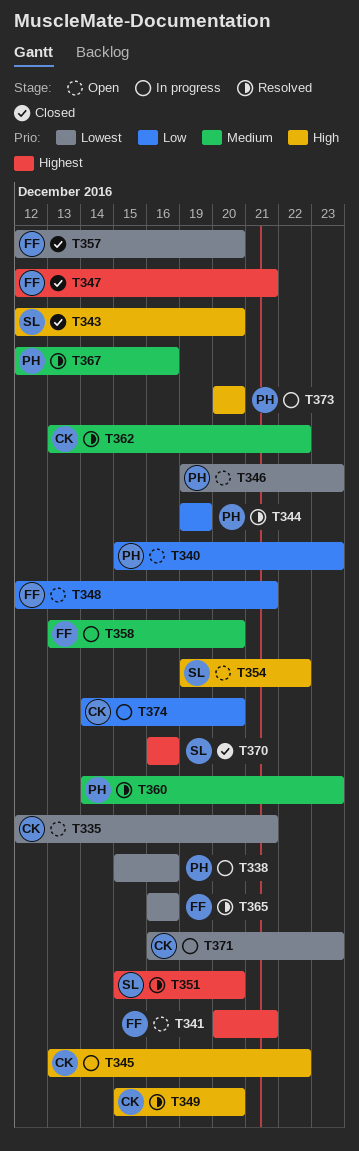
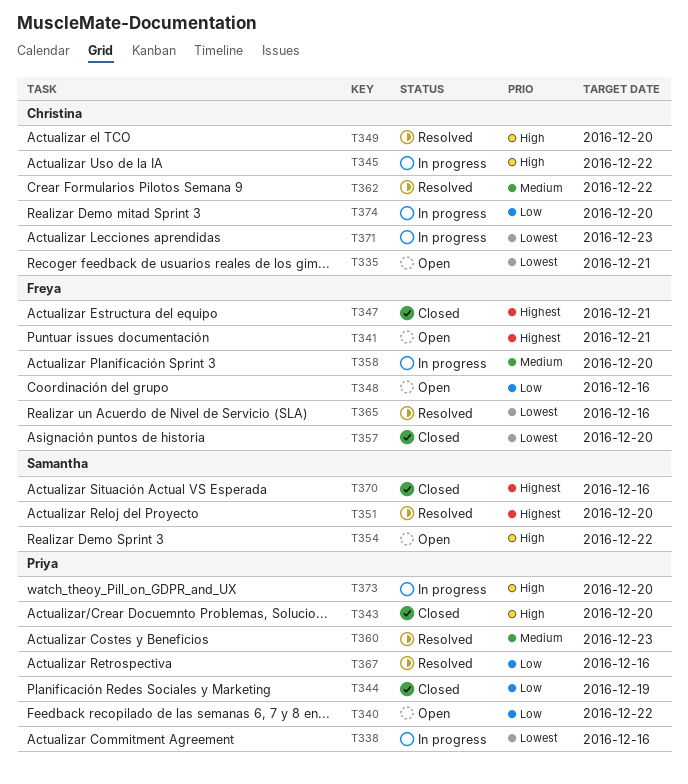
T340, due: Dec 23 -> Dec 22
T343, owner: Samantha -> Priya
T344, status: Resolved -> Closed
T346: present -> none
T348, due: Dec 21 -> Dec 16
T367, priority: Medium -> Low

